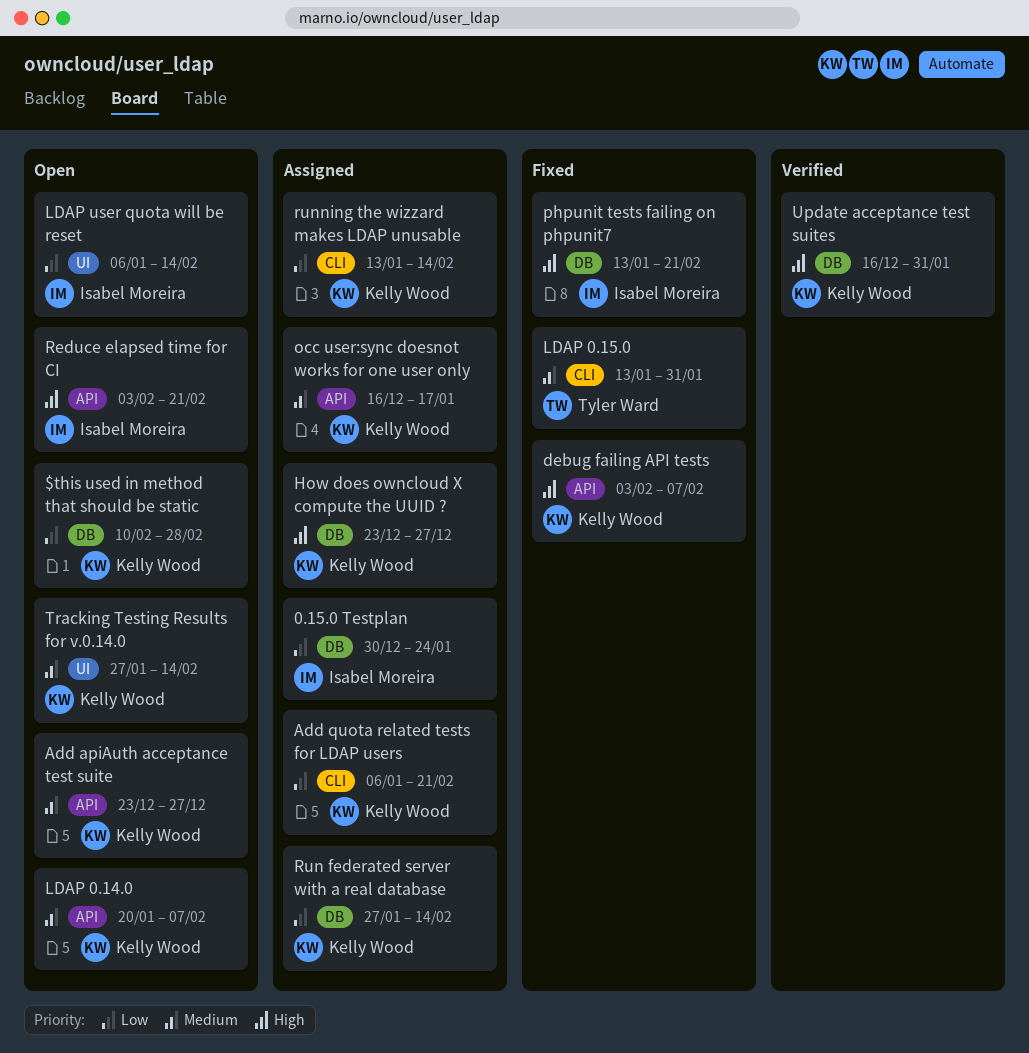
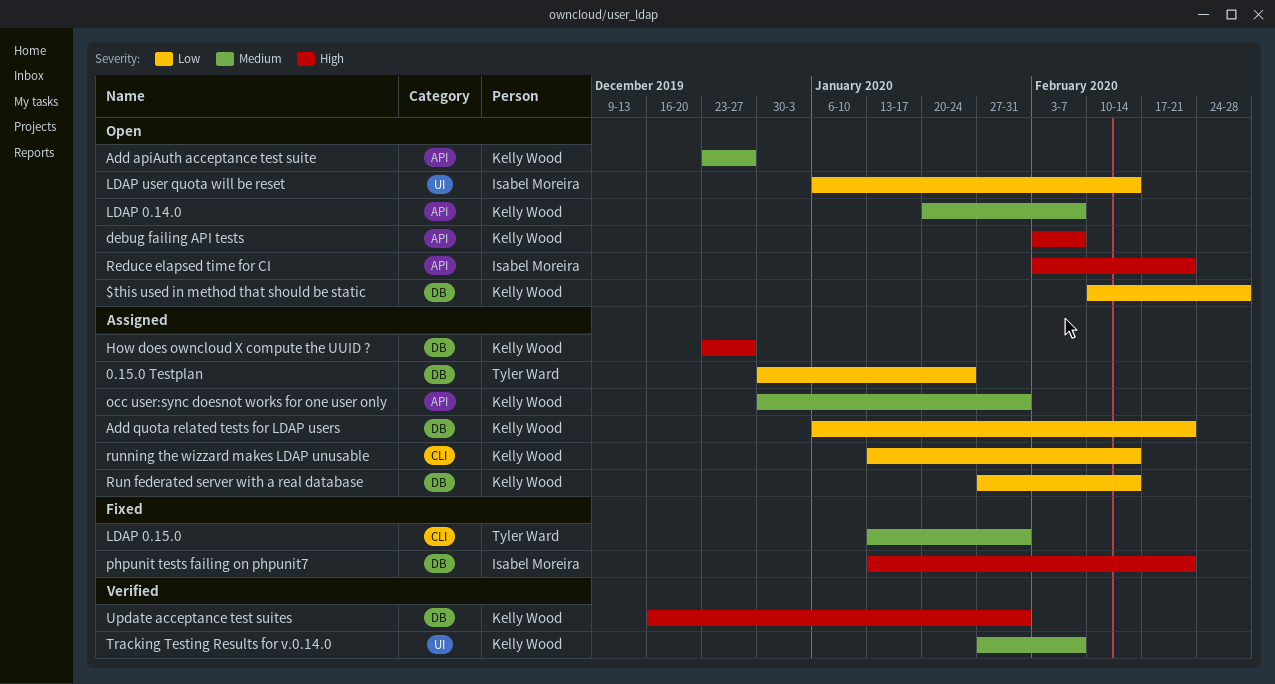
0.15.0 Testplan, owner: Isabel Moreira -> Tyler Ward
Add quota related tests for LDAP users, label: CLI -> DB
debug failing API tests, status: Fixed -> Open
occ user:sync doesnot works for one user only, start: Dec 16 -> Dec 30
occ user:sync doesnot works for one user only, due: Jan 17 -> Jan 31
Tracking Testing Results for v.0.14.0, status: Open -> Verified
Tracking Testing Results for v.0.14.0, due: Feb 14 -> Feb 7

